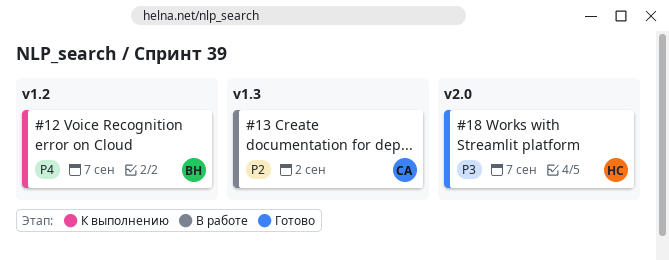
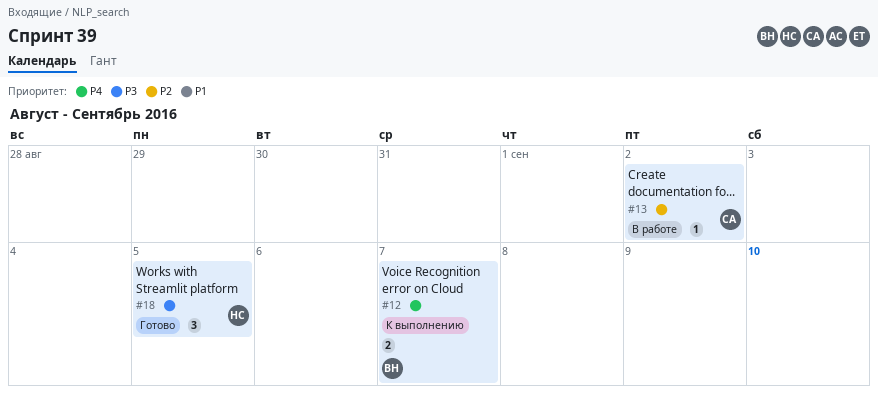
#18, due: Sep 7 -> Sep 5

